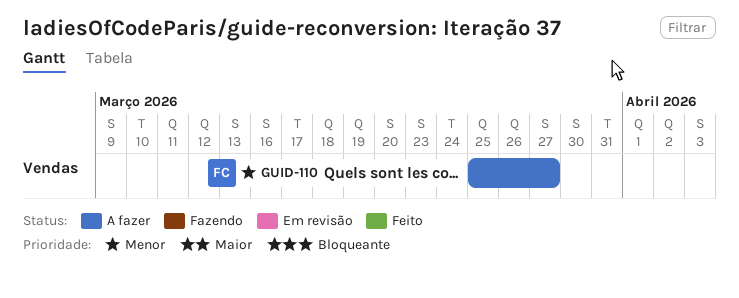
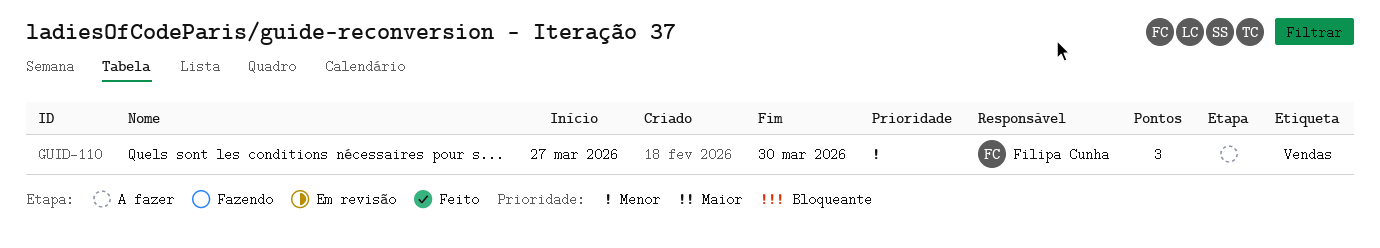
GUID-110, start: Mar 25 -> Mar 27
GUID-110, due: Mar 27 -> Mar 30

